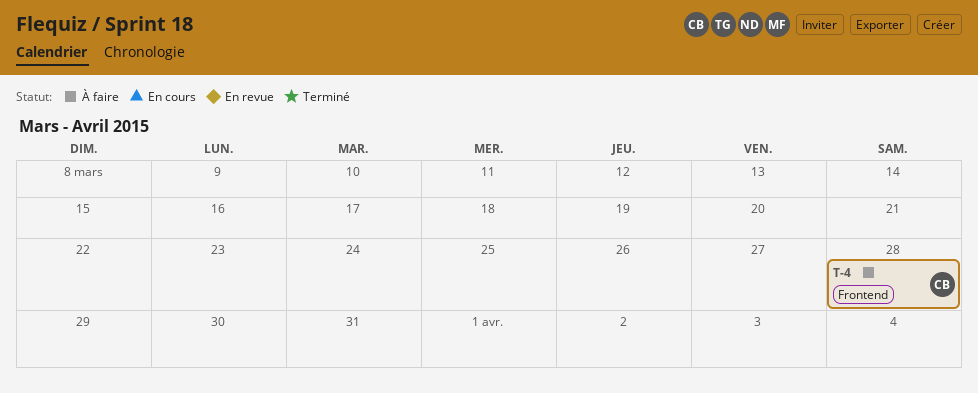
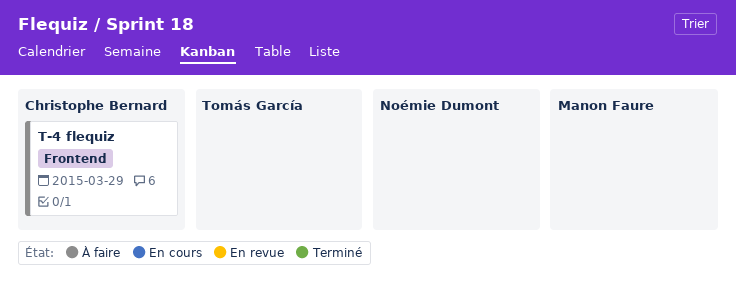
T-4, due: Mar 28 -> Mar 29

